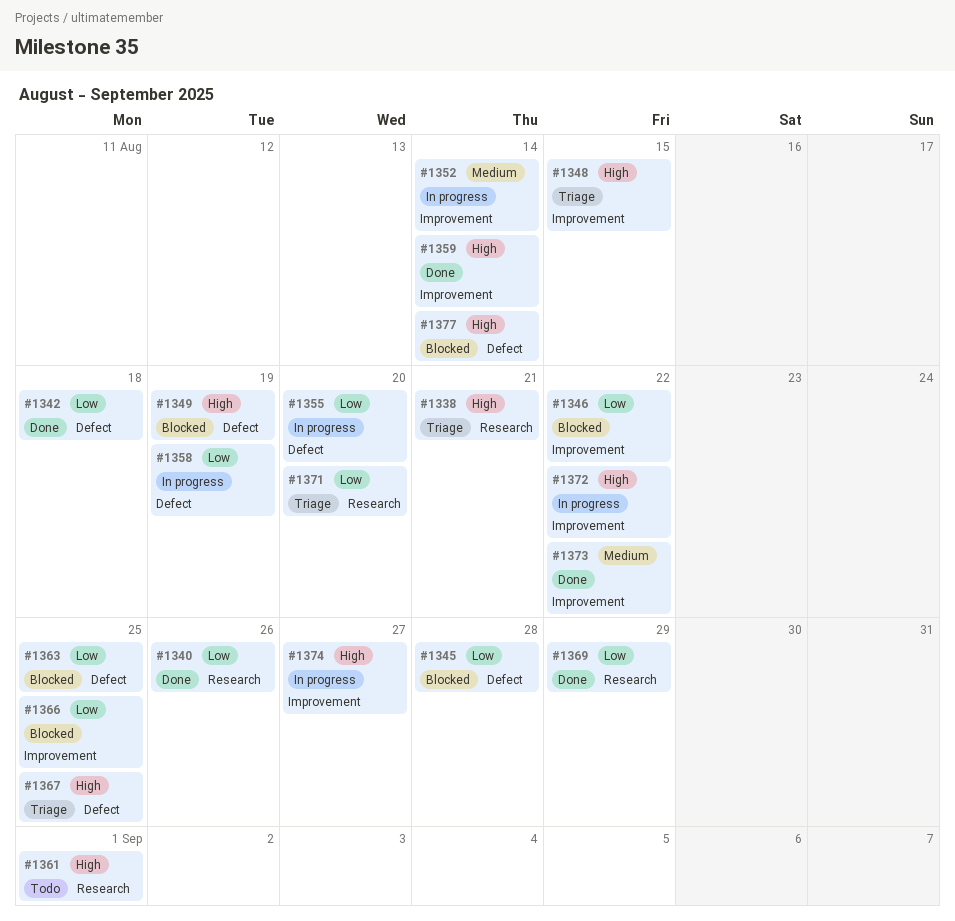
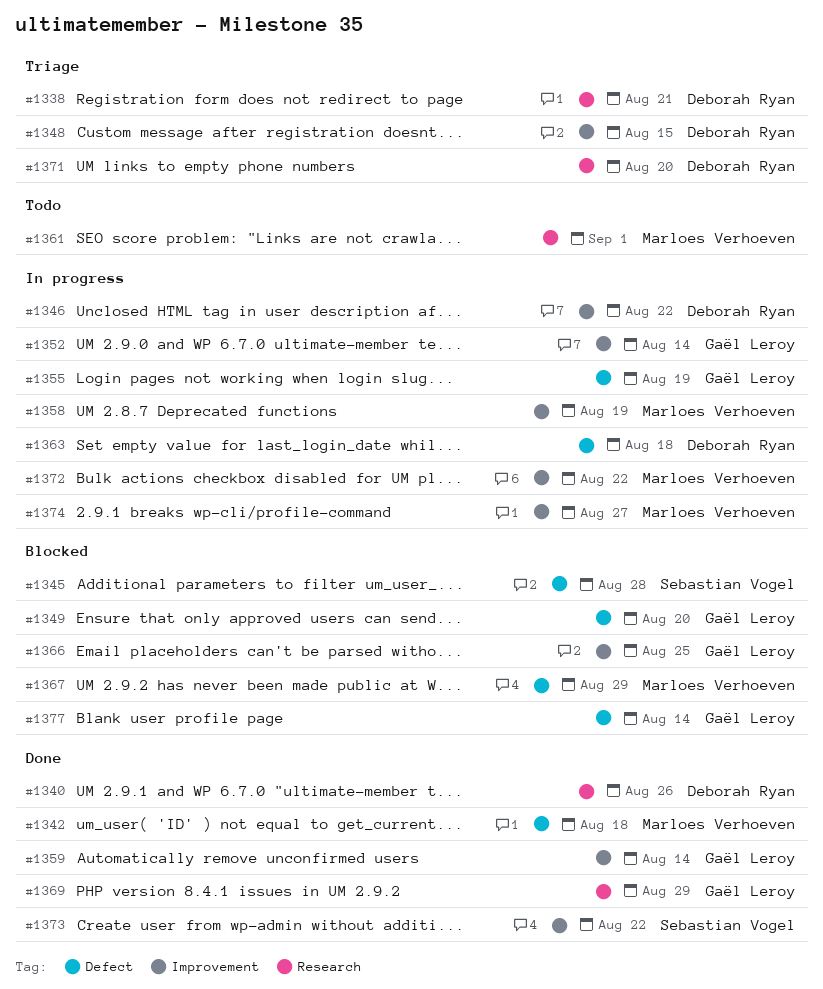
#1346, status: Blocked -> In progress
#1349, due: Aug 19 -> Aug 20
#1355, due: Aug 20 -> Aug 19
#1358, label: Defect -> Improvement
#1363, status: Blocked -> In progress
#1363, due: Aug 25 -> Aug 18
#1367, status: Triage -> Blocked
#1367, due: Aug 25 -> Aug 29

